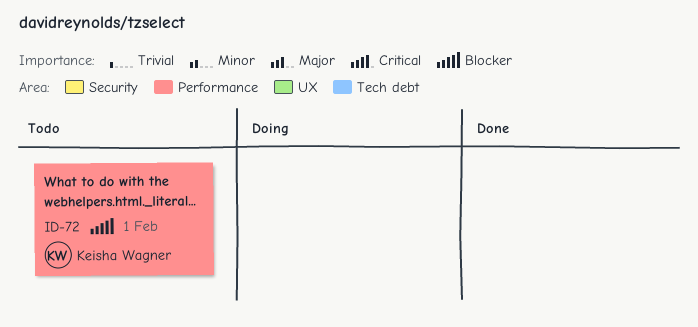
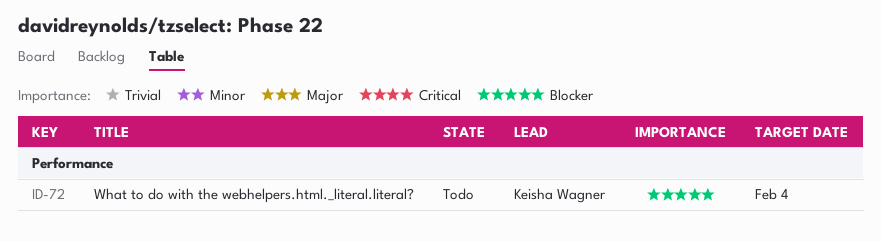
ID-72, due: Feb 1 -> Feb 4

